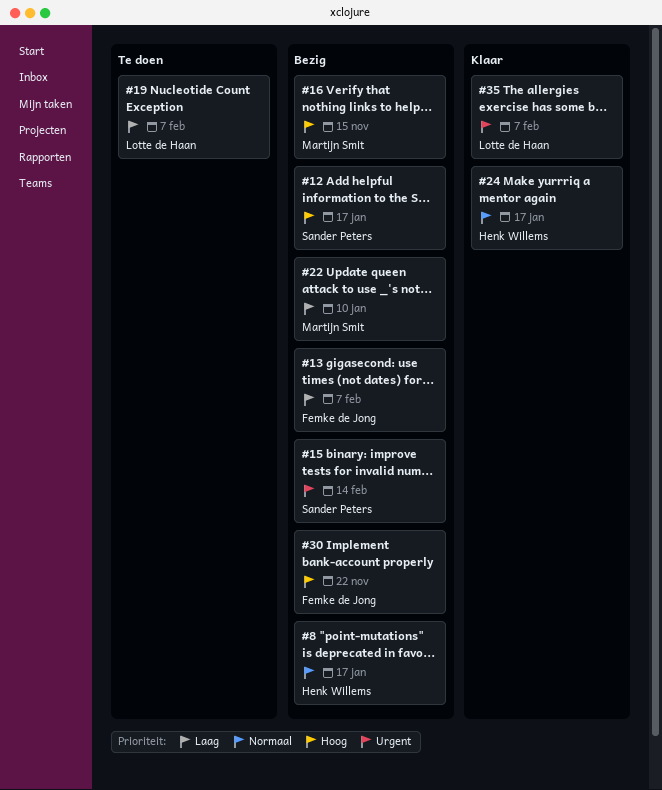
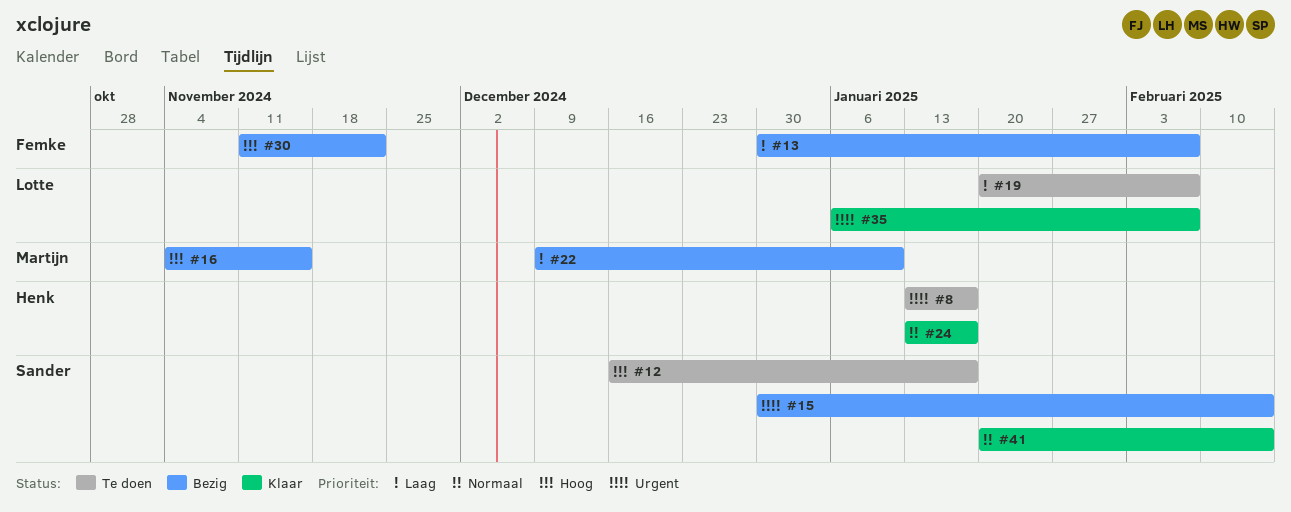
#8, status: Bezig -> Te doen
#8, priority: Normaal -> Urgent
#12, status: Bezig -> Te doen
#41: none -> present

